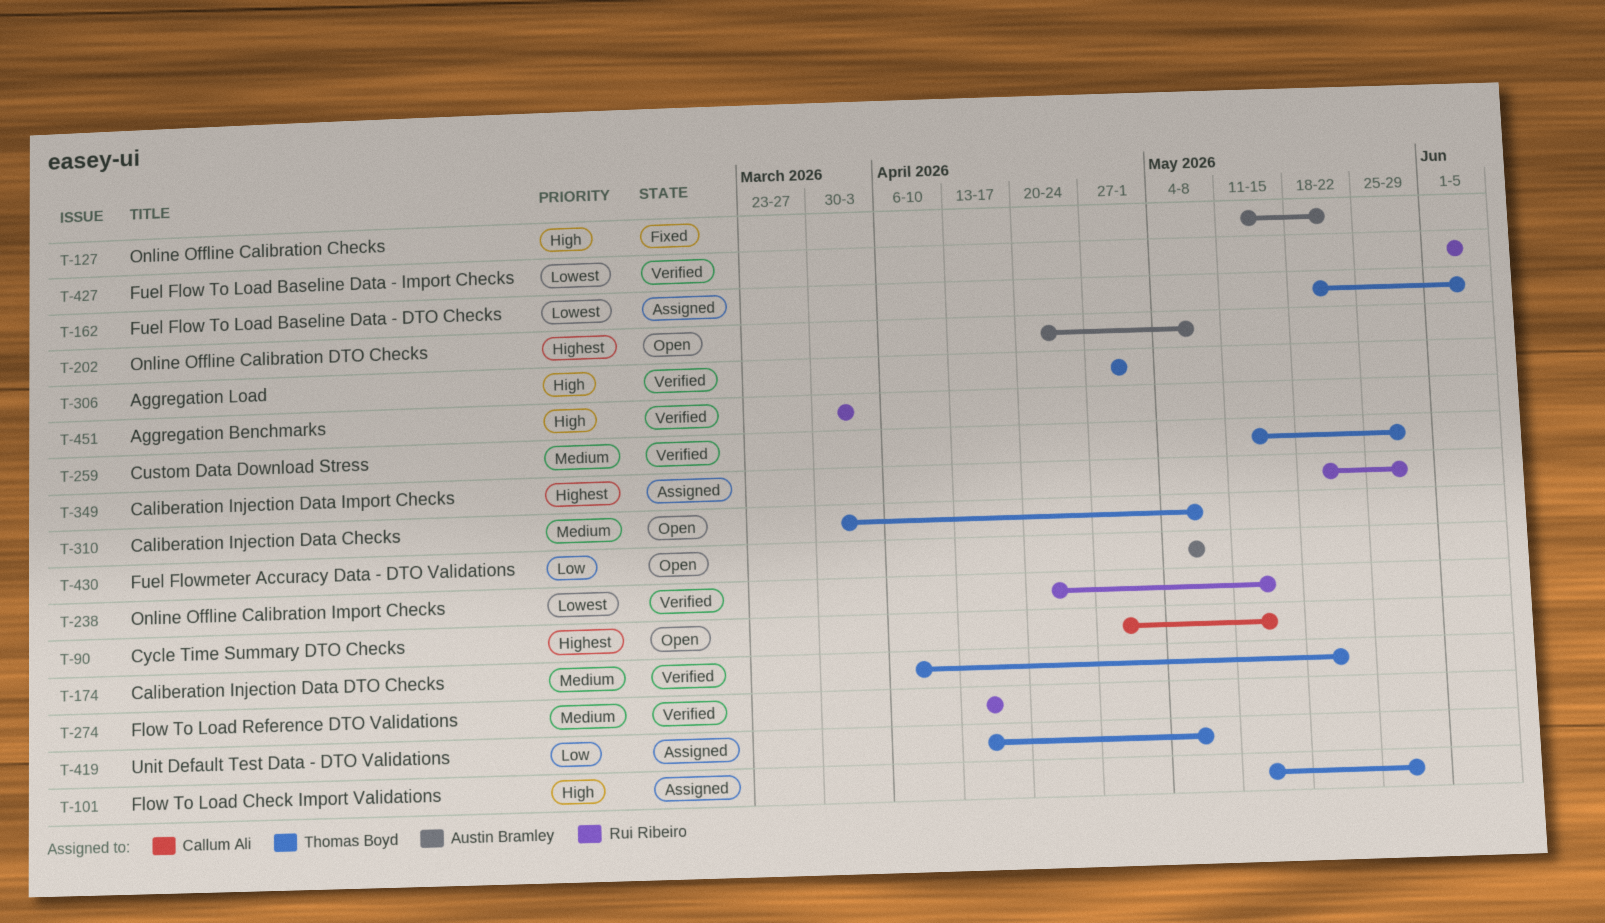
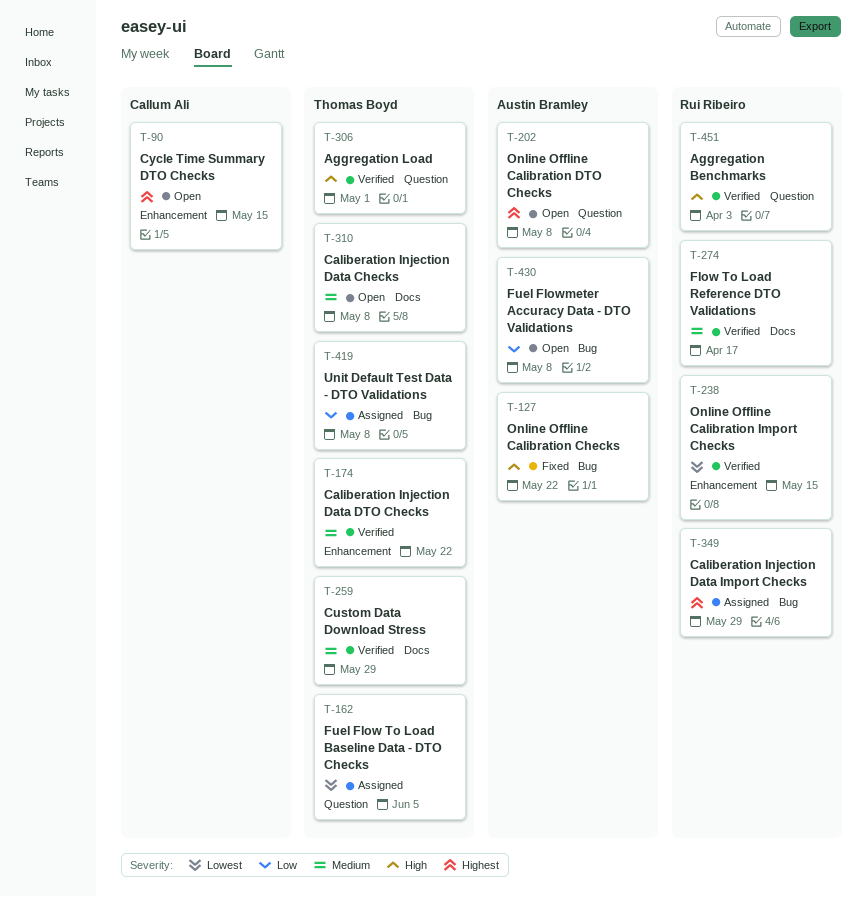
T-101: present -> none
T-427: present -> none

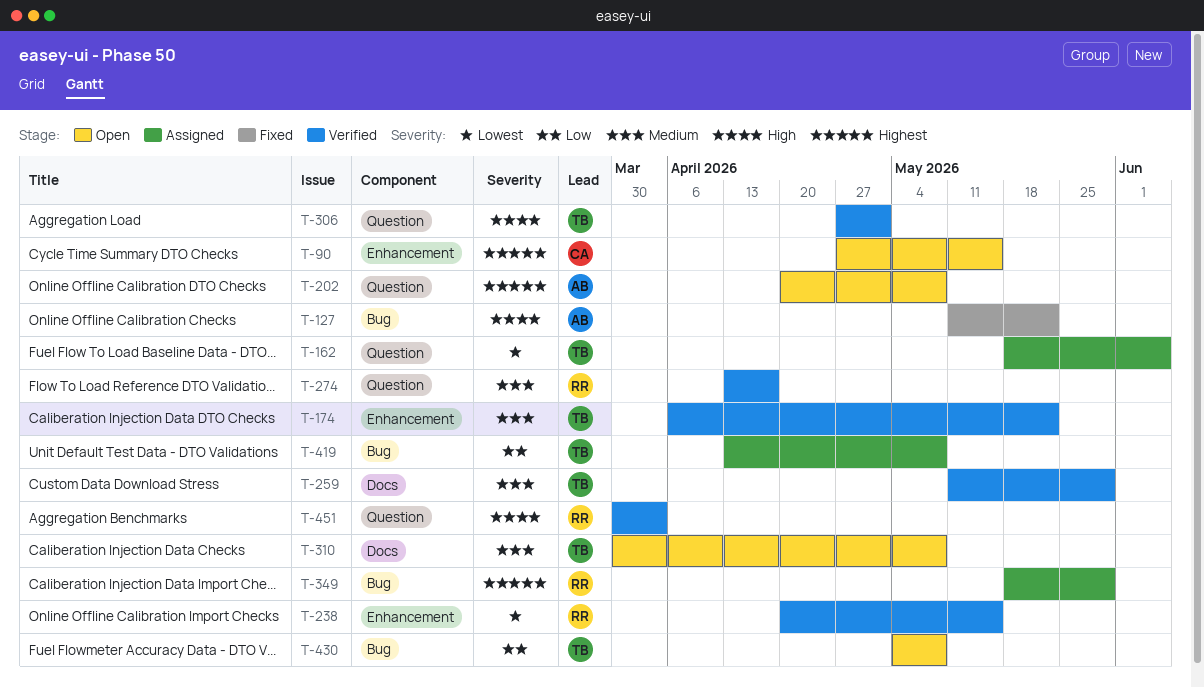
T-274, label: Docs -> Question
T-430, owner: Austin Bramley -> Thomas Boyd

